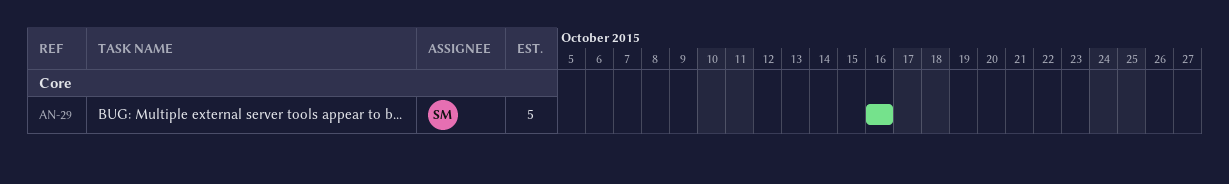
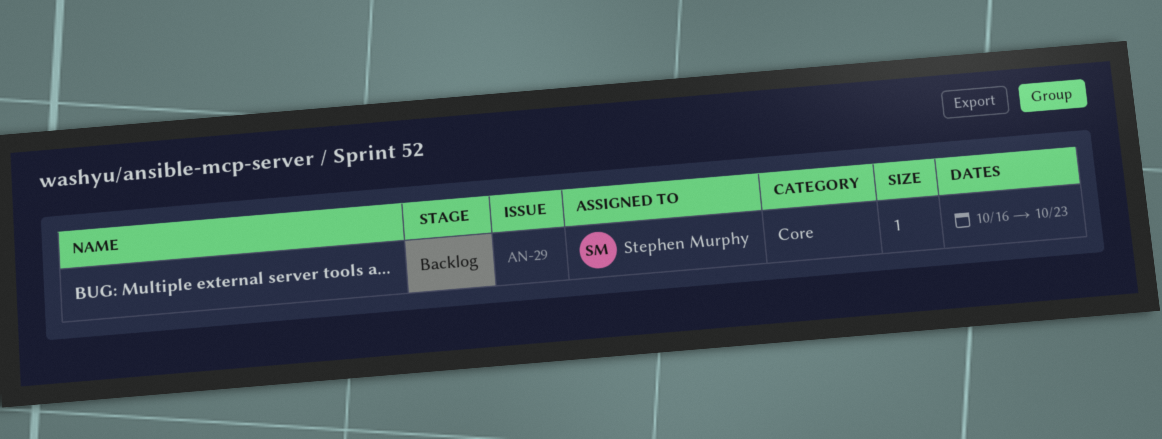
AN-29, estimate: 5 -> 1
AN-29, due: Oct 16 -> Oct 23

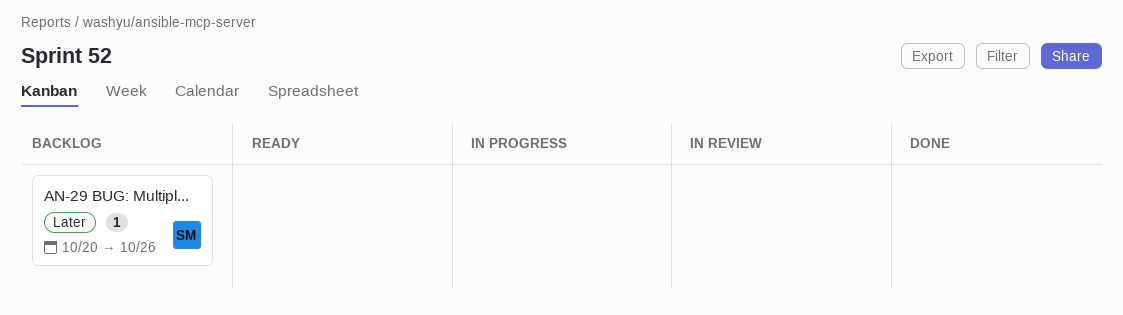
AN-29, start: Oct 16 -> Oct 20
AN-29, due: Oct 23 -> Oct 26

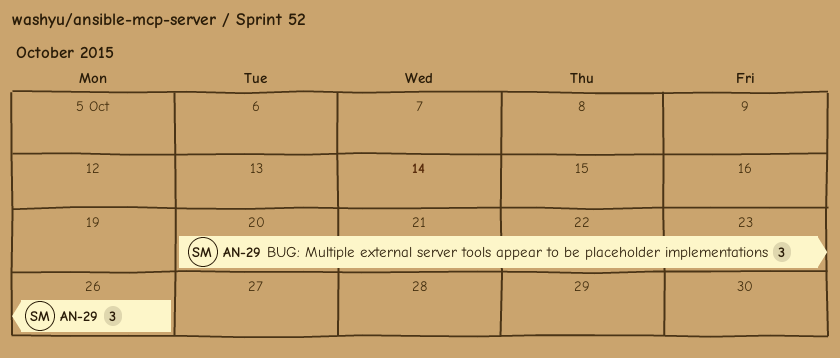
AN-29, estimate: 1 -> 3

